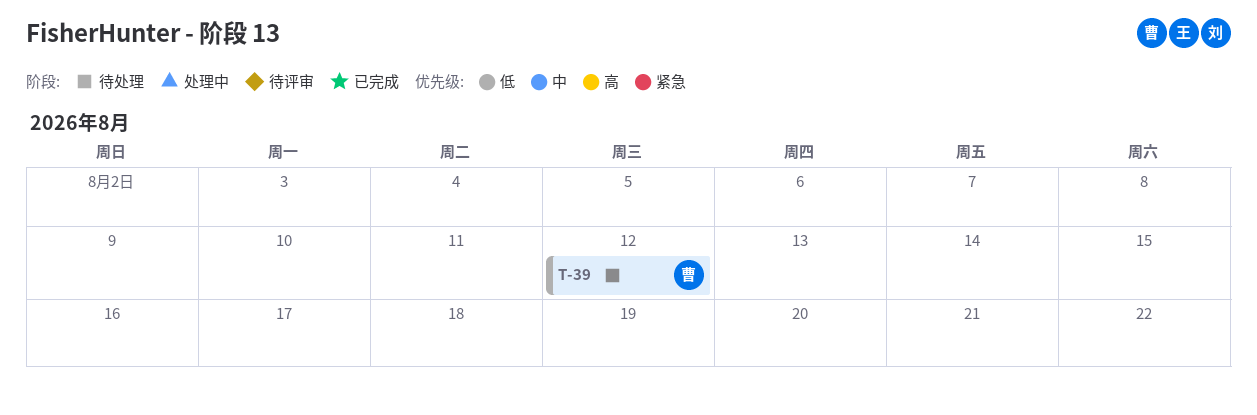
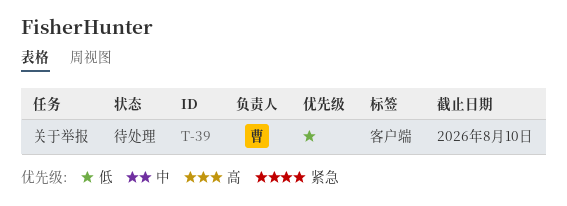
T-39, due: Aug 12 -> Aug 10

